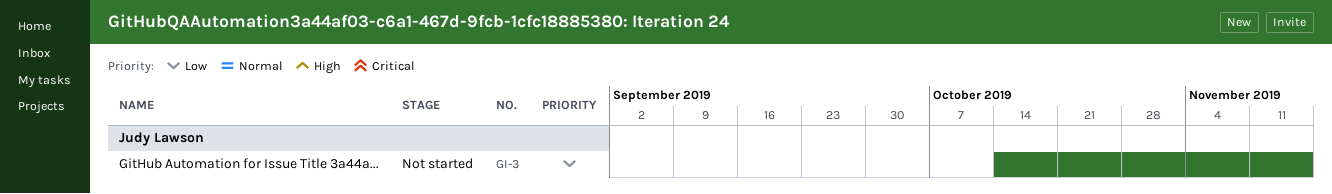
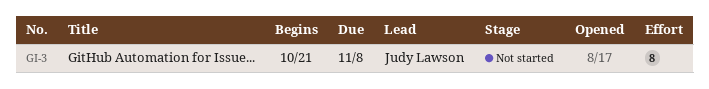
GI-3, start: Oct 14 -> Oct 21
GI-3, due: Nov 15 -> Nov 8

